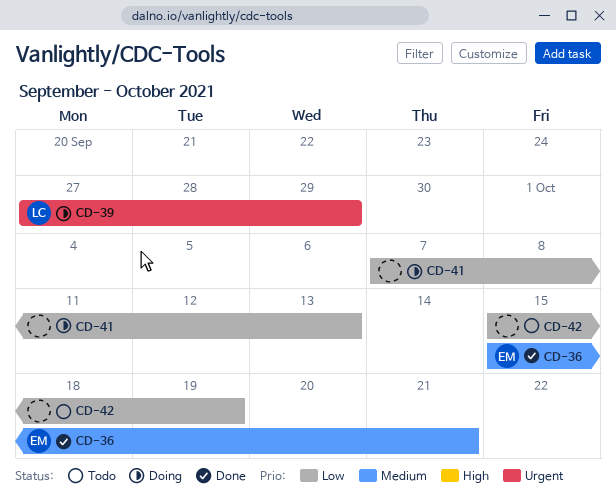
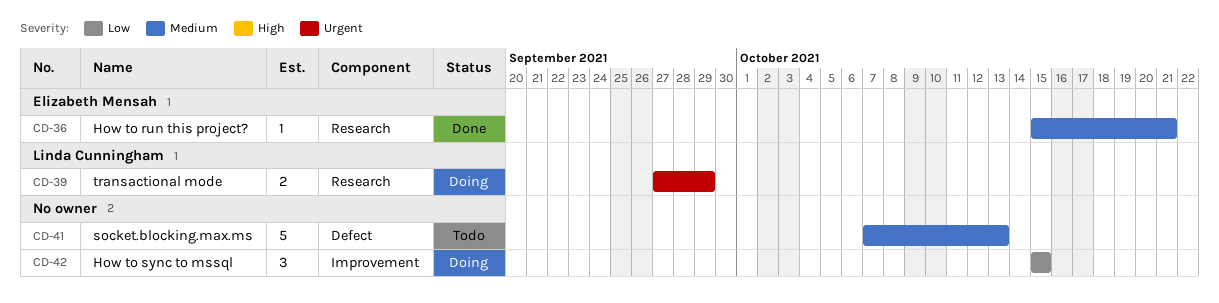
CD-41, status: Doing -> Todo
CD-41, priority: Low -> Medium
CD-42, status: Todo -> Doing
CD-42, due: Oct 19 -> Oct 15

